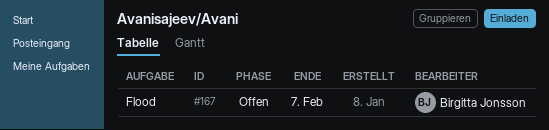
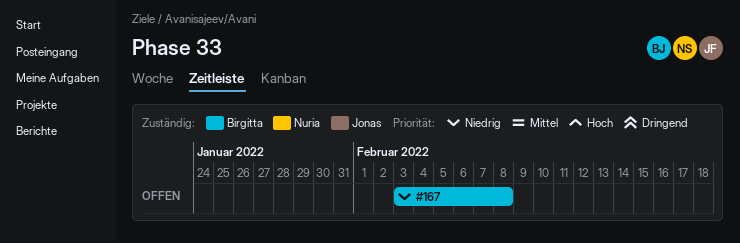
#167, due: Feb 7 -> Feb 8

